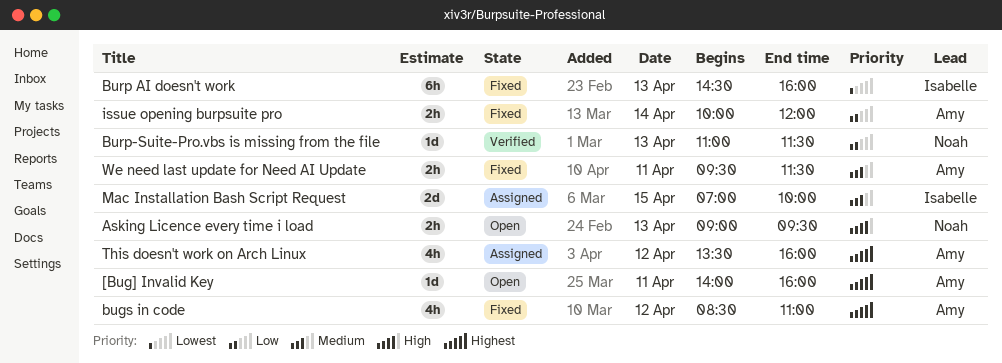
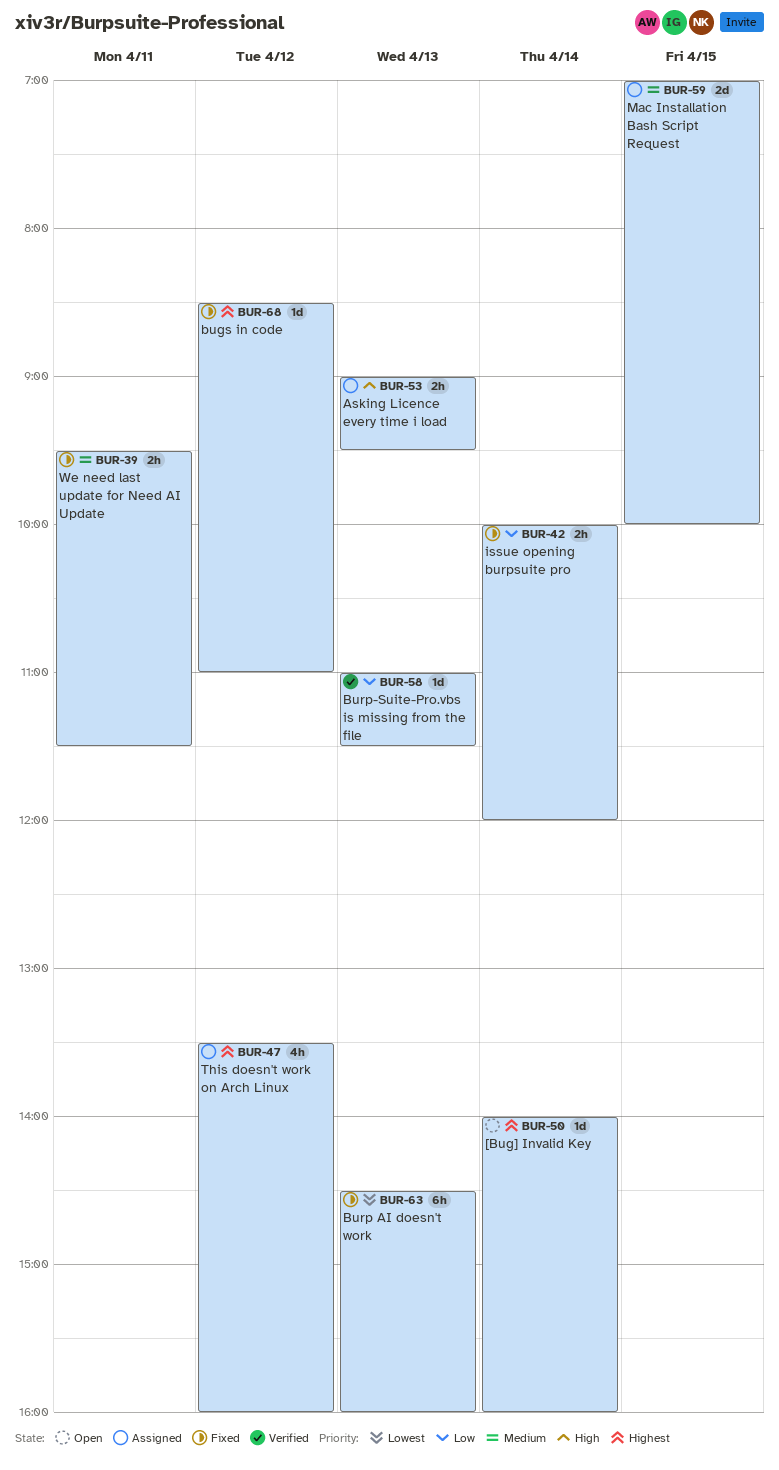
[Bug] Invalid Key, day: Apr 11 -> Apr 14
Asking Licence every time i load, status: Open -> Assigned
bugs in code, estimate: 4h -> 1d

